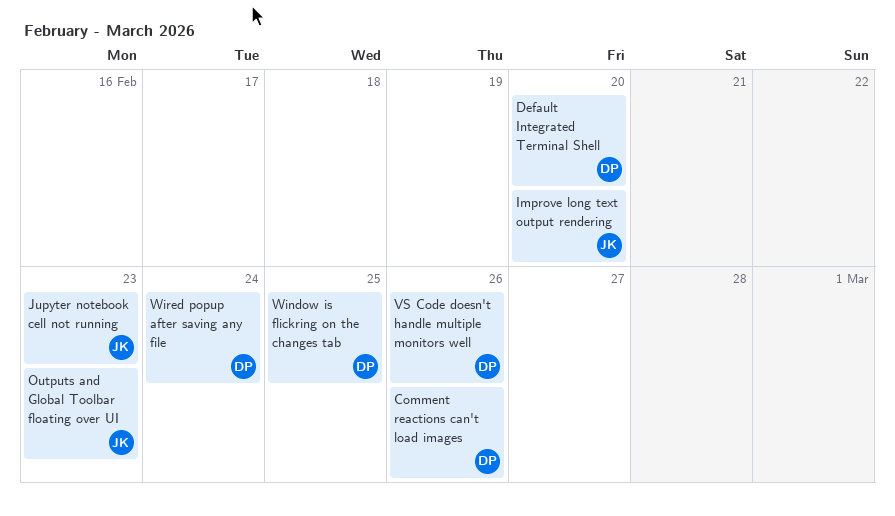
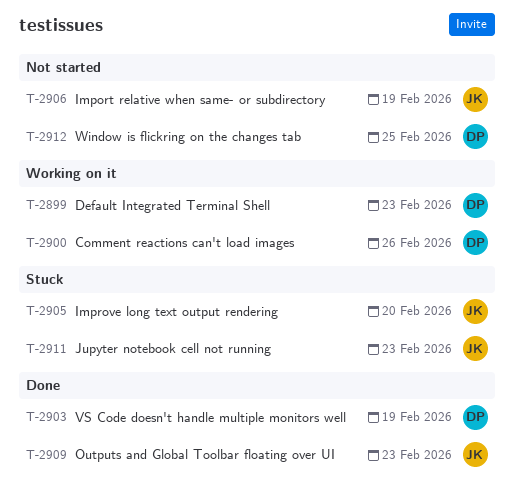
Default Integrated Terminal Shell, due: Feb 20 -> Feb 23
Import relative when same- or subdirectory: none -> present
VS Code doesn't handle multiple monitors well, due: Feb 26 -> Feb 19
Wired popup after saving any file: present -> none

